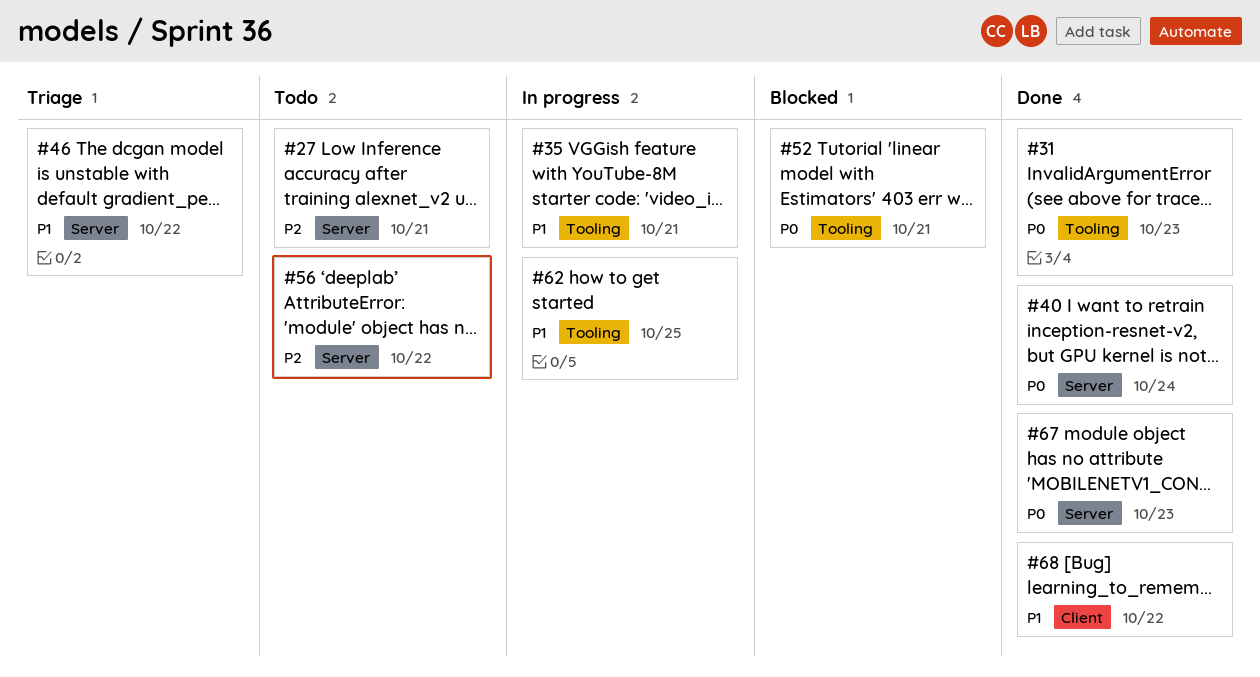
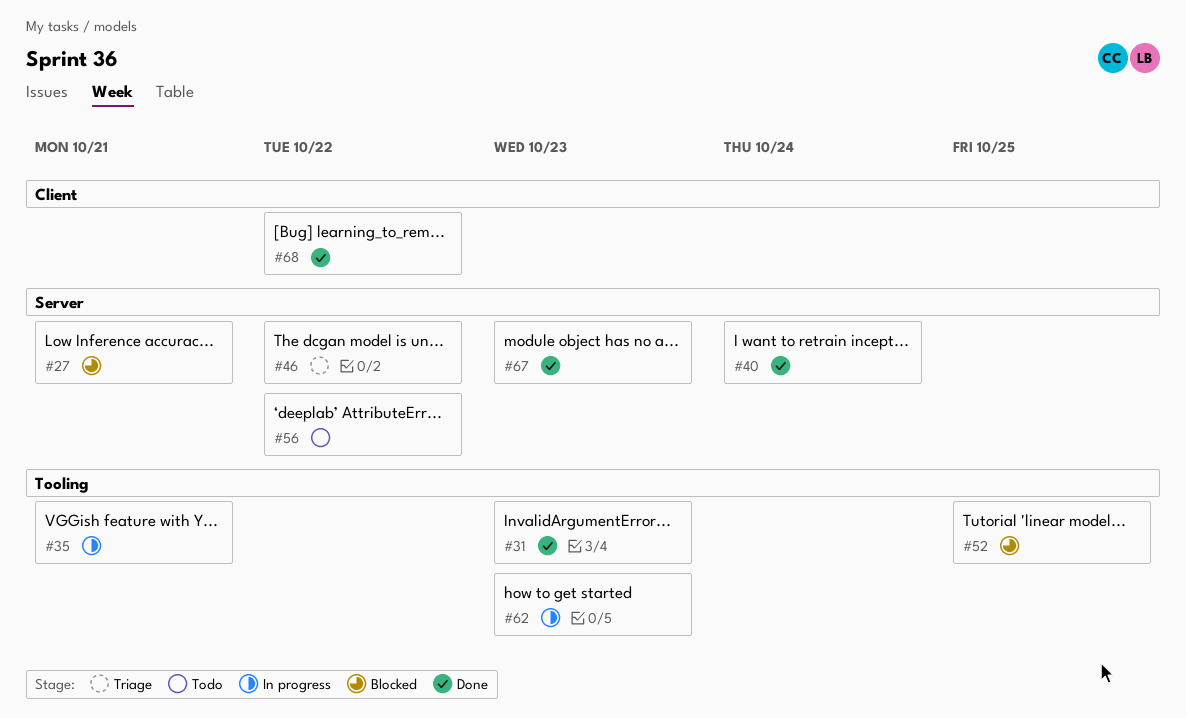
#27, status: Todo -> Blocked
#52, due: Oct 21 -> Oct 25
#62, due: Oct 25 -> Oct 23

